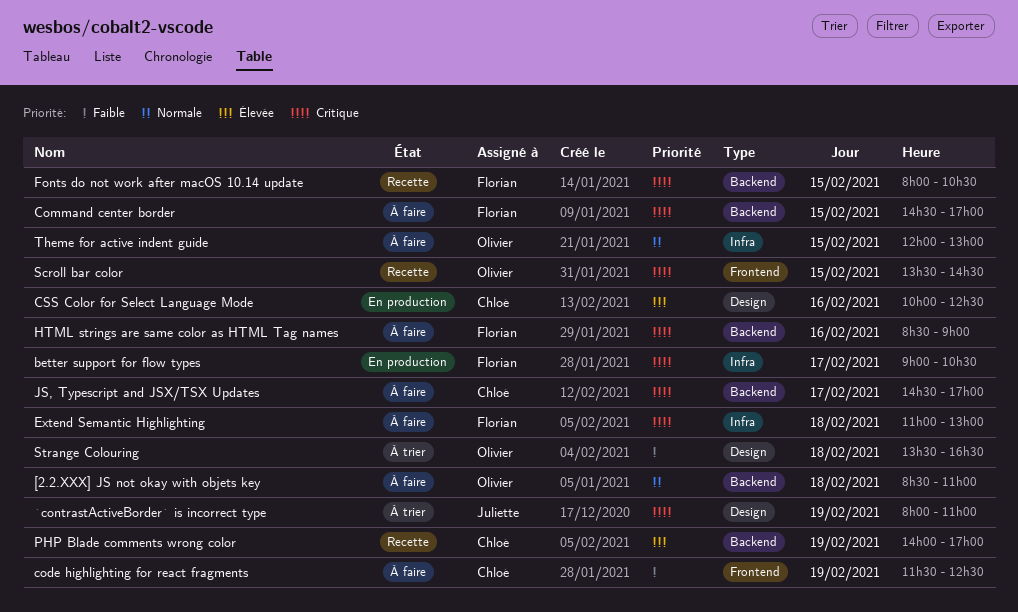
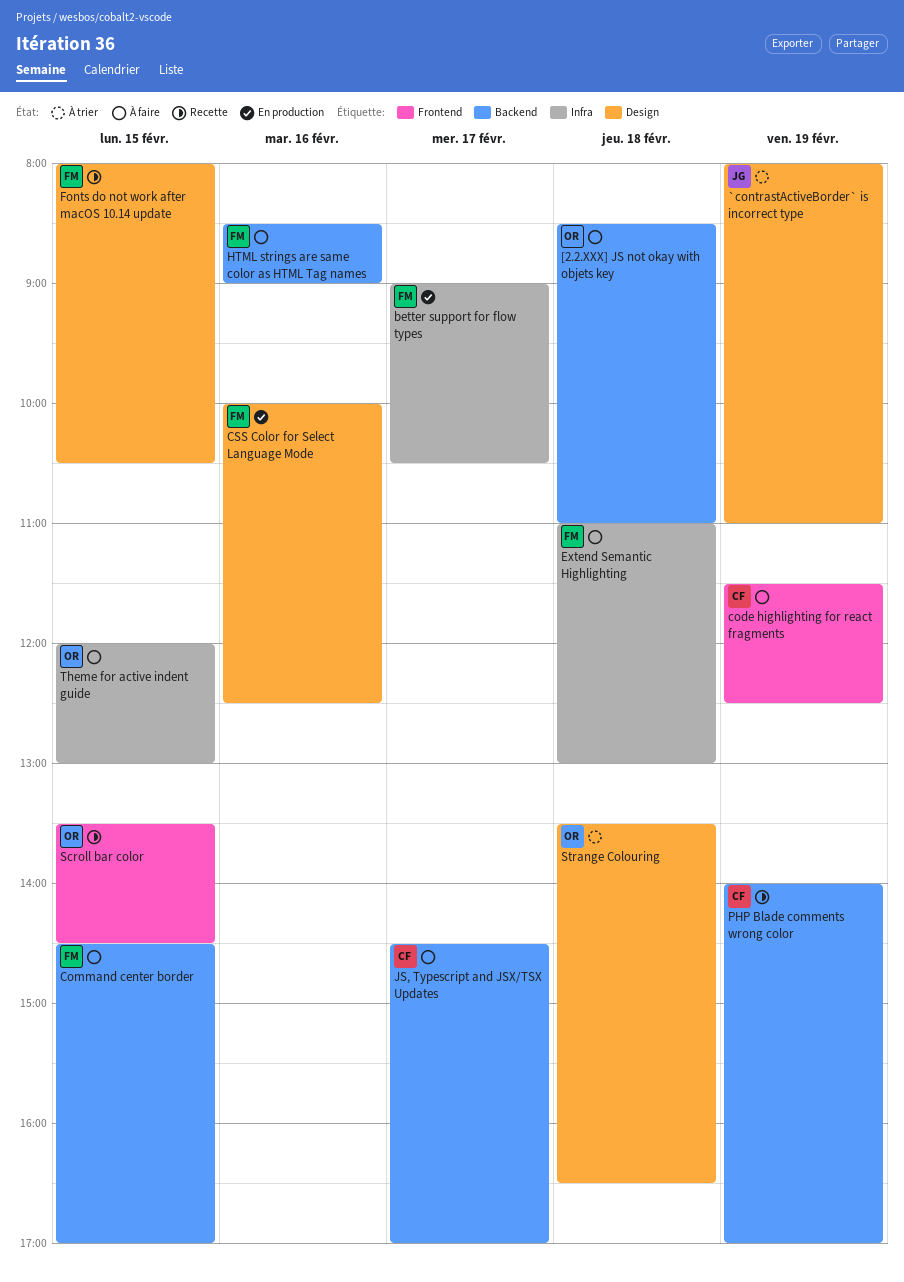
CSS Color for Select Language Mode, owner: Chloé -> Florian
Fonts do not work after macOS 10.14 update, label: Backend -> Design

